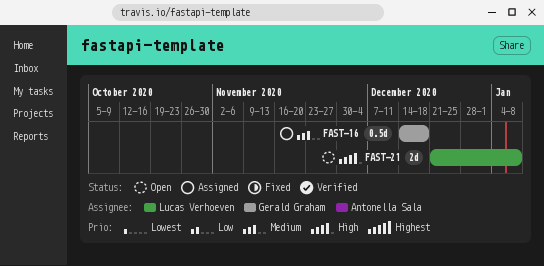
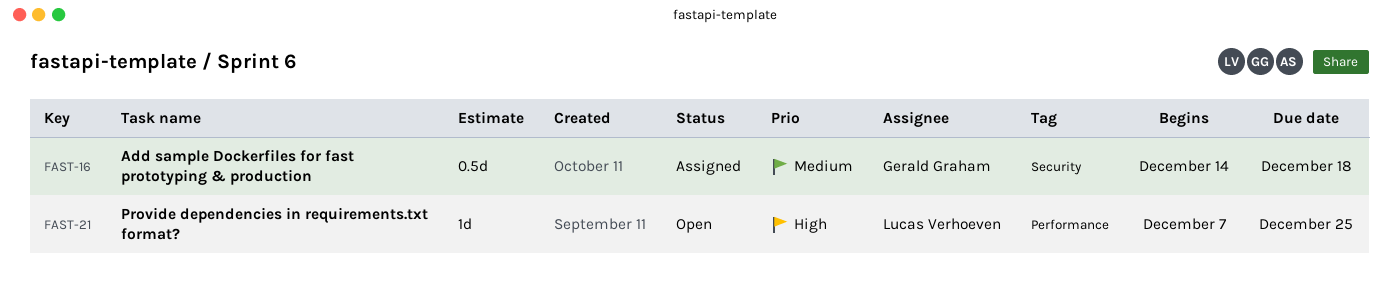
FAST-21, estimate: 2d -> 1d
FAST-21, start: Dec 21 -> Dec 7
FAST-21, due: Jan 8 -> Dec 25

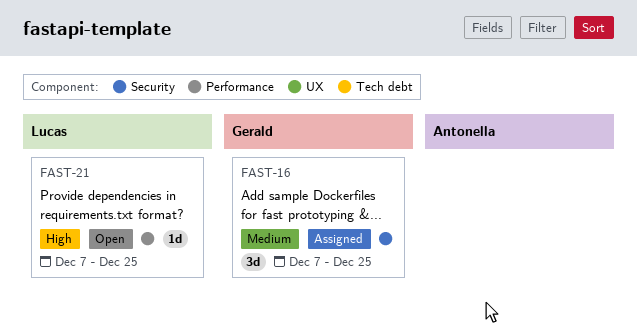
FAST-16, estimate: 0.5d -> 3d
FAST-16, start: Dec 14 -> Dec 7
FAST-16, due: Dec 18 -> Dec 25

